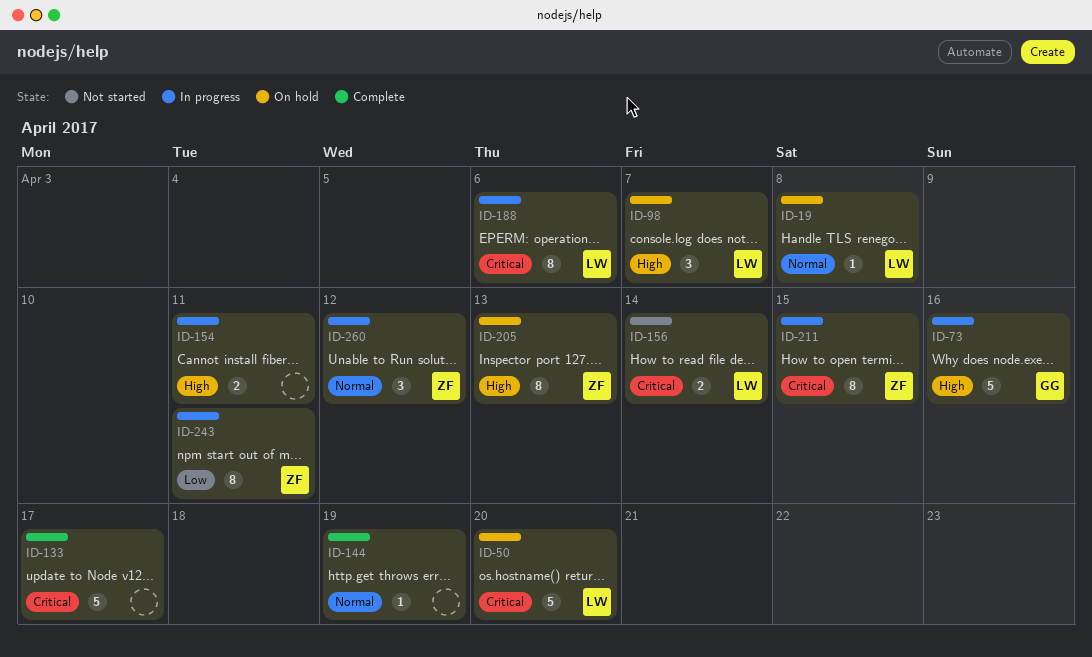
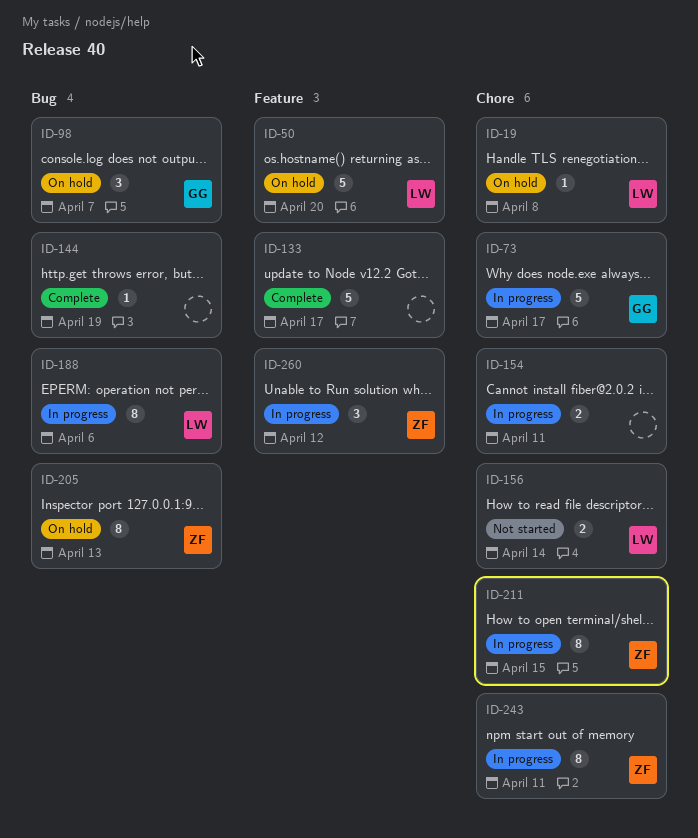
ID-73, due: Apr 16 -> Apr 17
ID-98, owner: LW -> GG

